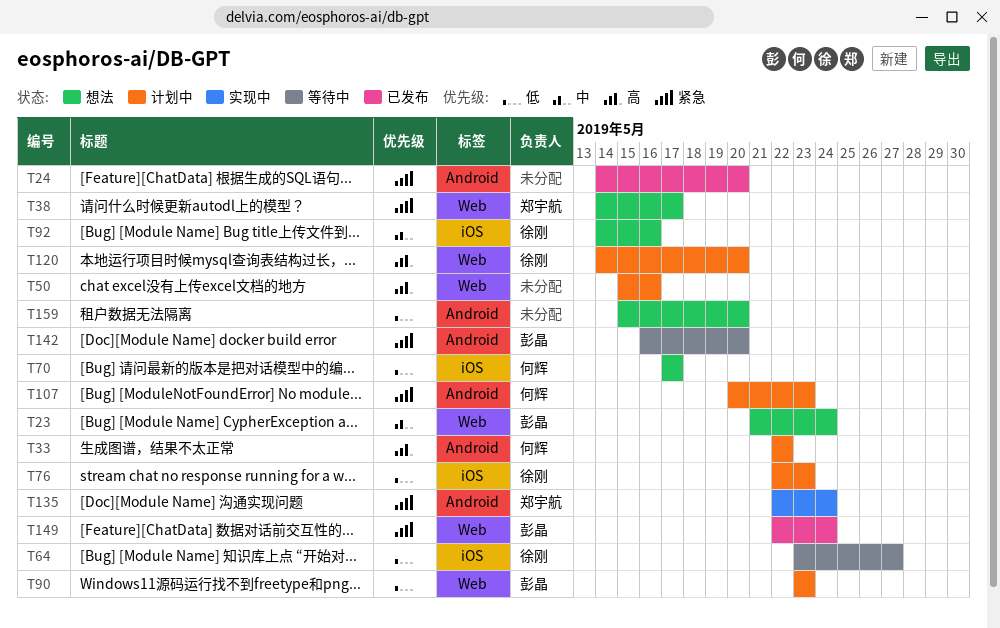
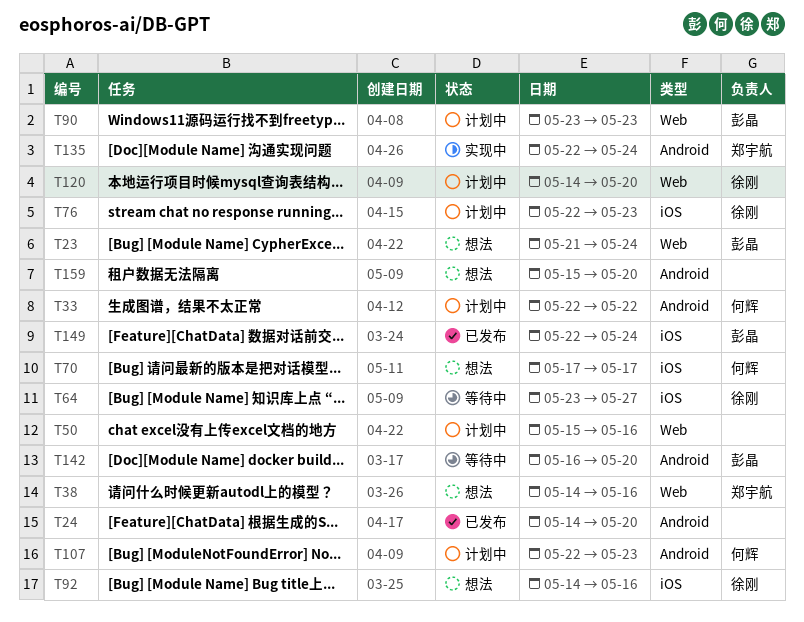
T38, due: May 17 -> May 16
T107, start: May 20 -> May 22
T149, label: Web -> iOS

